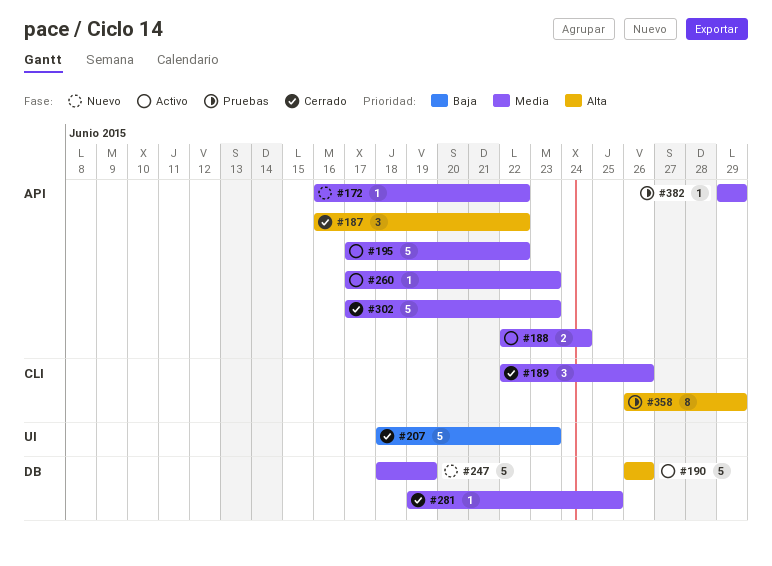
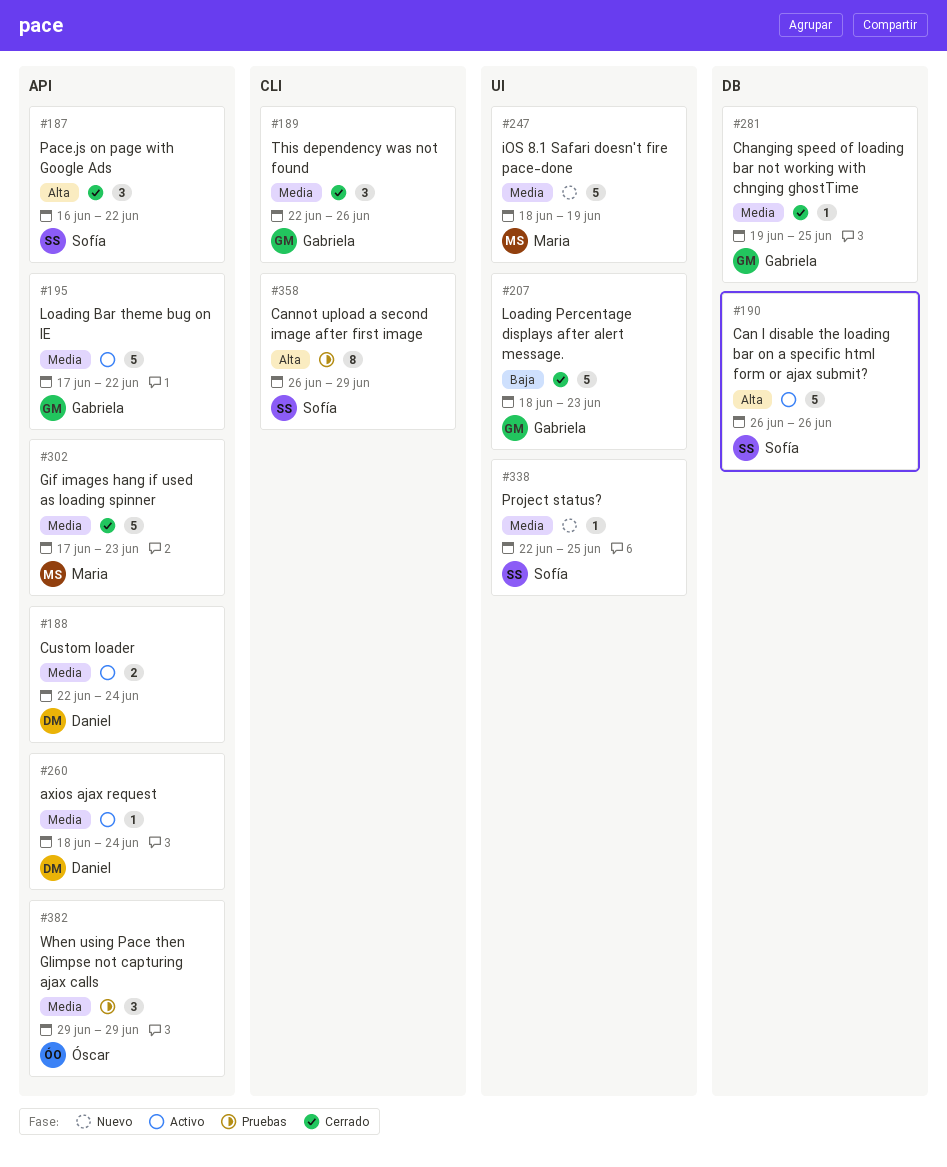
#172: present -> none
#247, label: DB -> UI
#260, start: Jun 17 -> Jun 18
#260, due: Jun 23 -> Jun 24
#338: none -> present
#382, estimate: 1 -> 3

